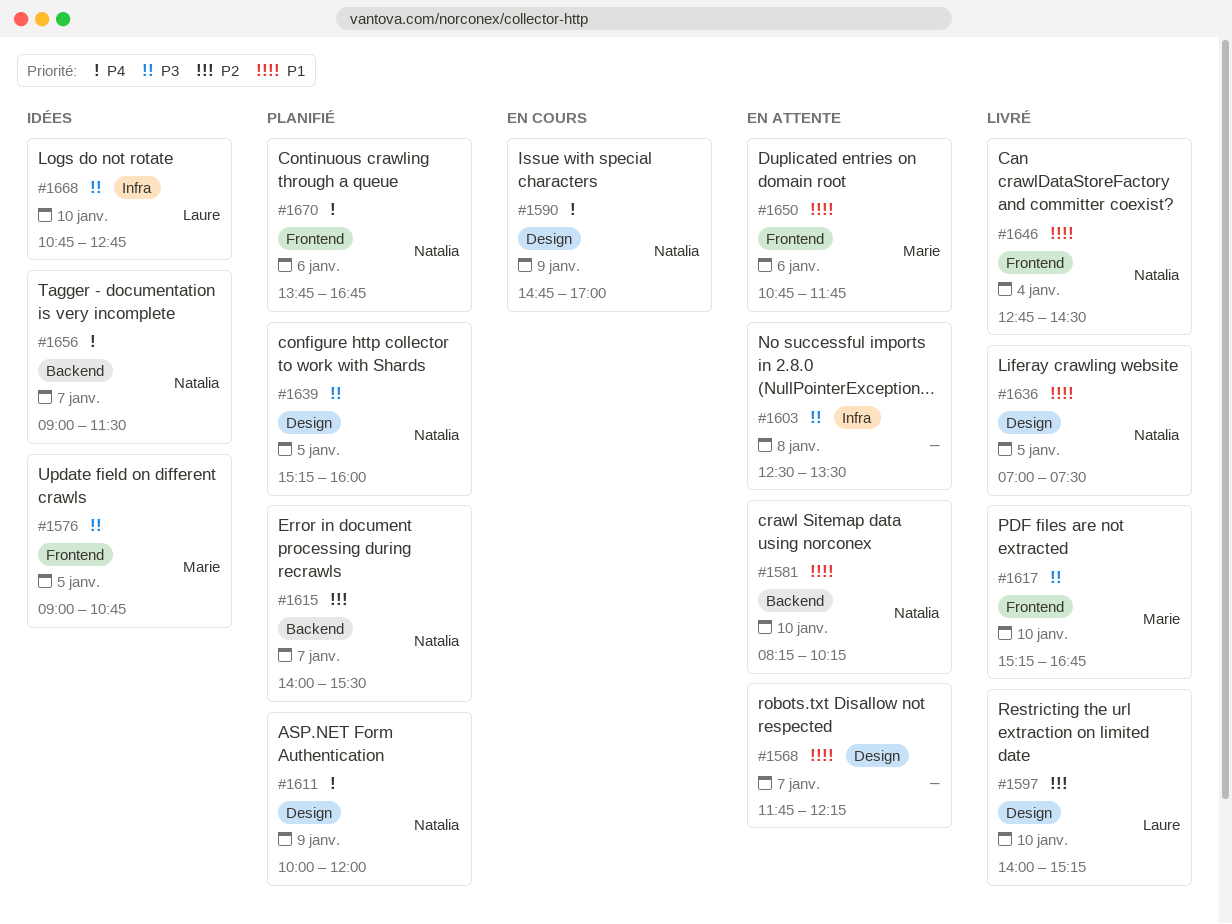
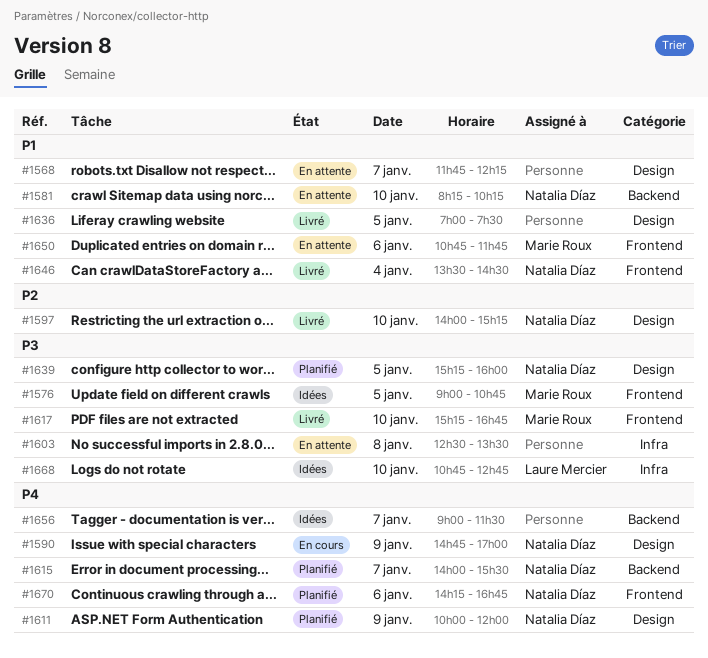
#1597, owner: Laure Mercier -> Natalia Díaz
#1615, priority: P2 -> P4
#1636, owner: Natalia Díaz -> none
#1646, begins: 12:45 -> 13:30
#1656, owner: Natalia Díaz -> none
#1670, begins: 13:45 -> 14:15

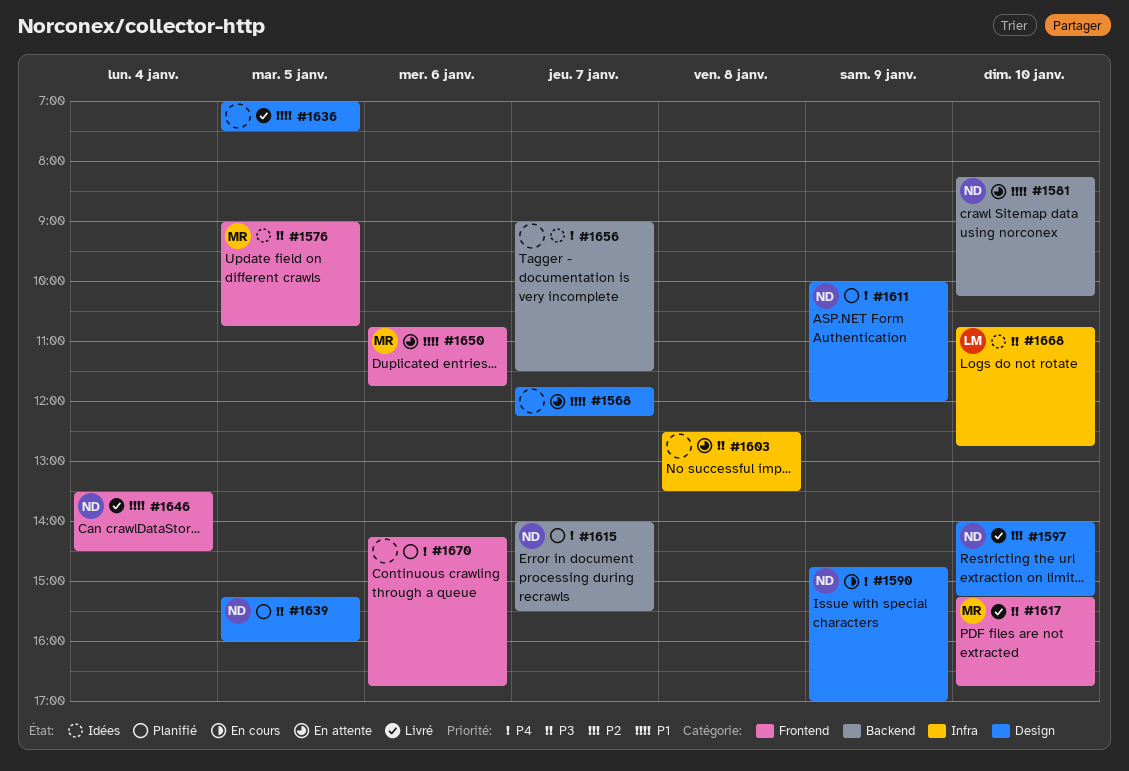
#1670, owner: Natalia Díaz -> none

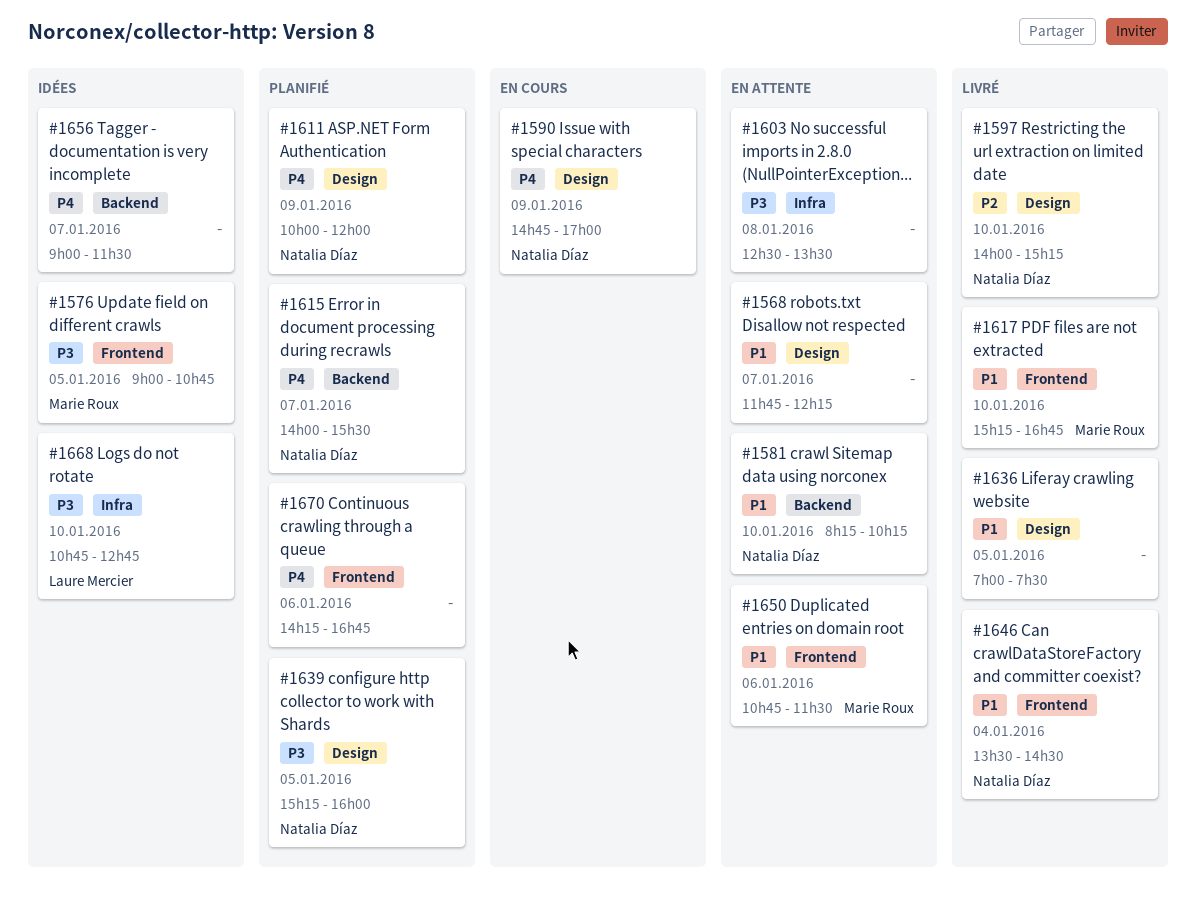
#1617, priority: P3 -> P1
#1650, ends: 11:45 -> 11:30

